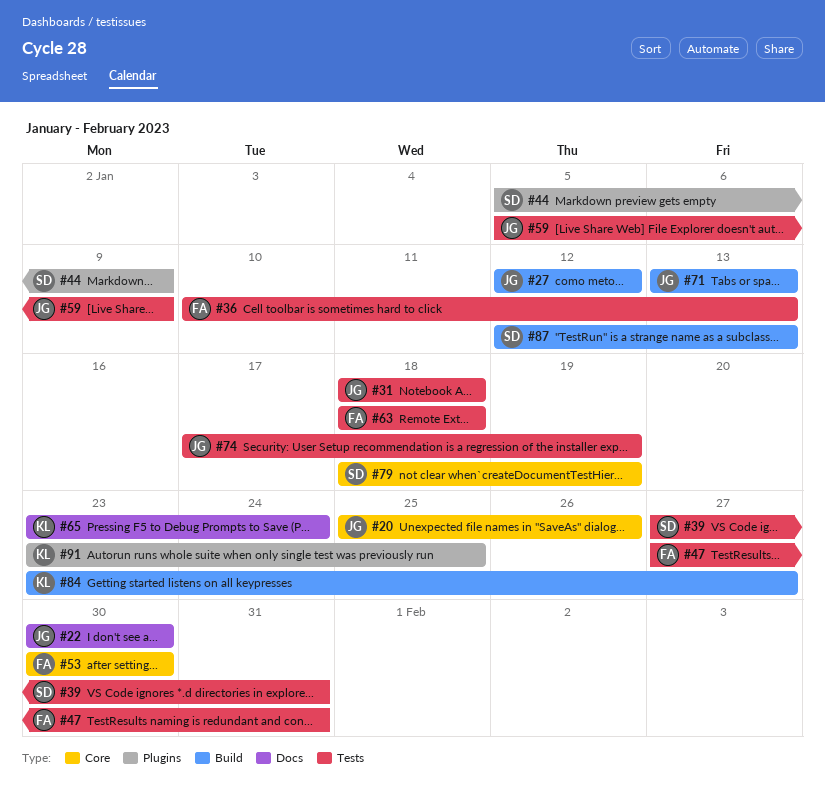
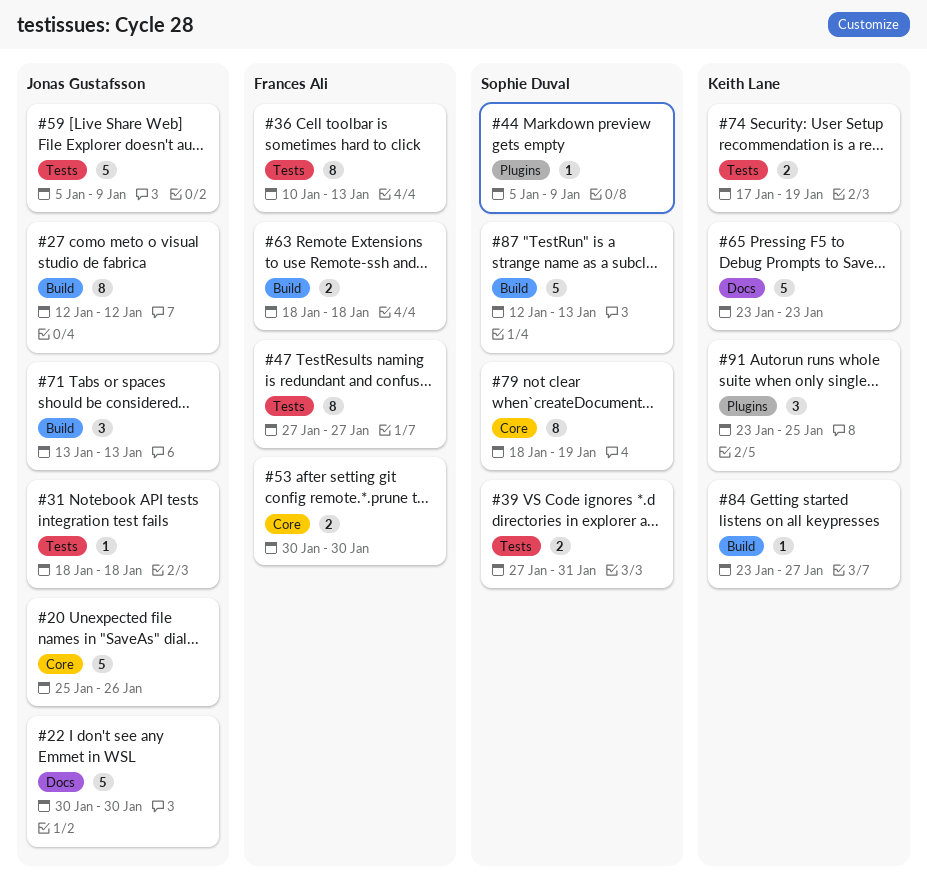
#47, due: Jan 31 -> Jan 27
#63, label: Tests -> Build
#65, due: Jan 24 -> Jan 23
#74, owner: Jonas Gustafsson -> Keith Lane

